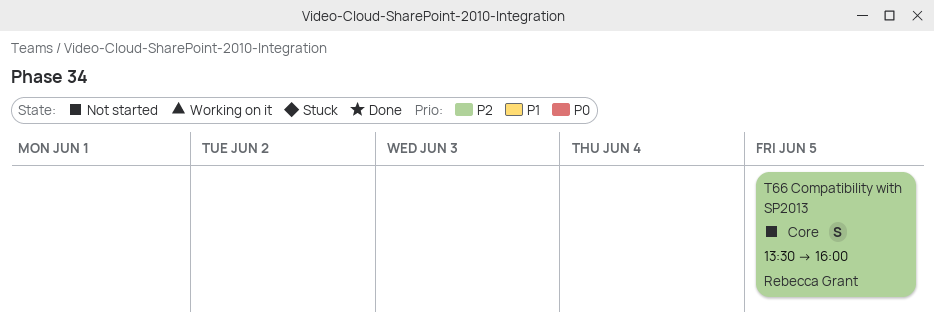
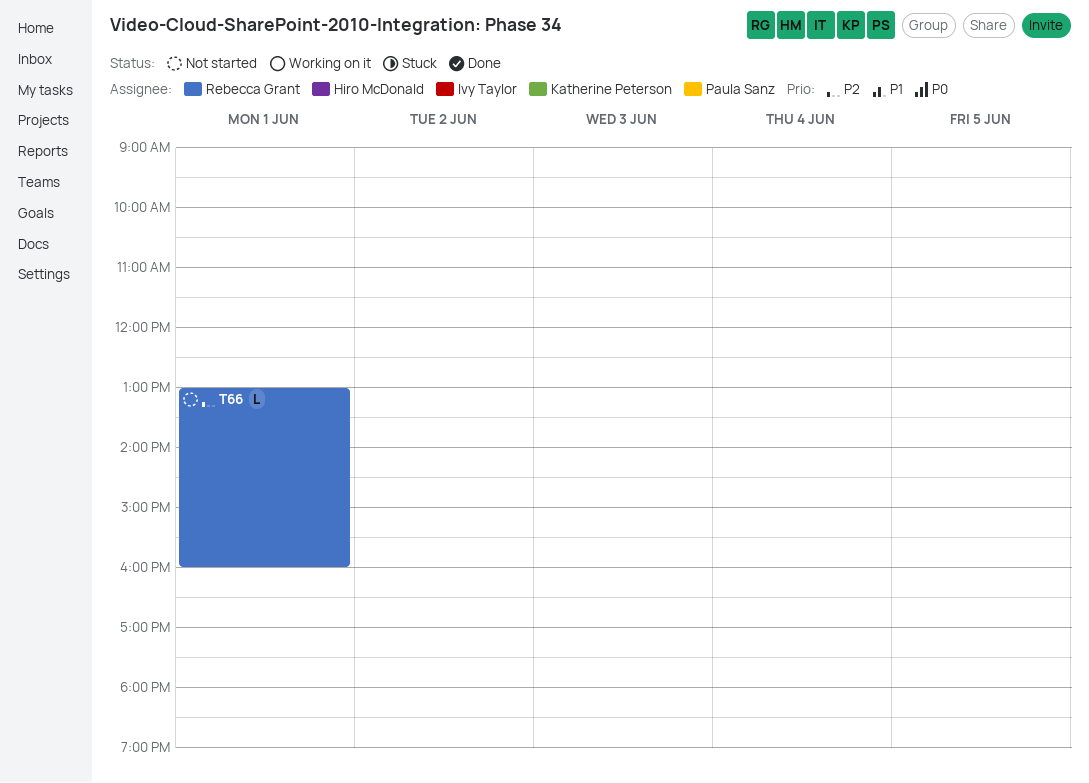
T66, estimate: S -> L
T66, day: Jun 5 -> Jun 1
T66, begins: 13:30 -> 13:00

